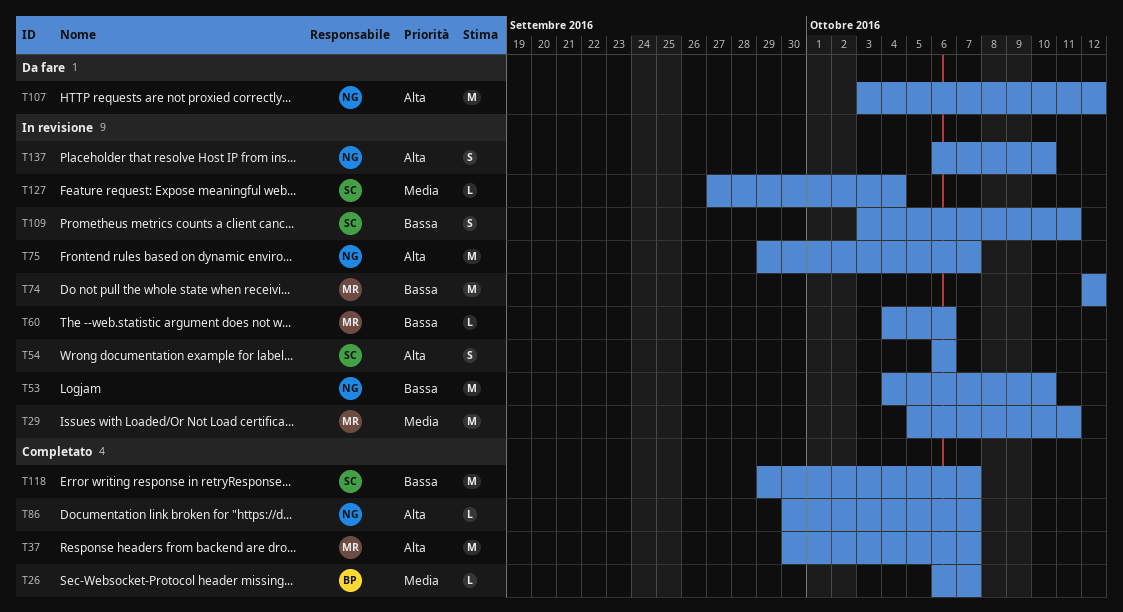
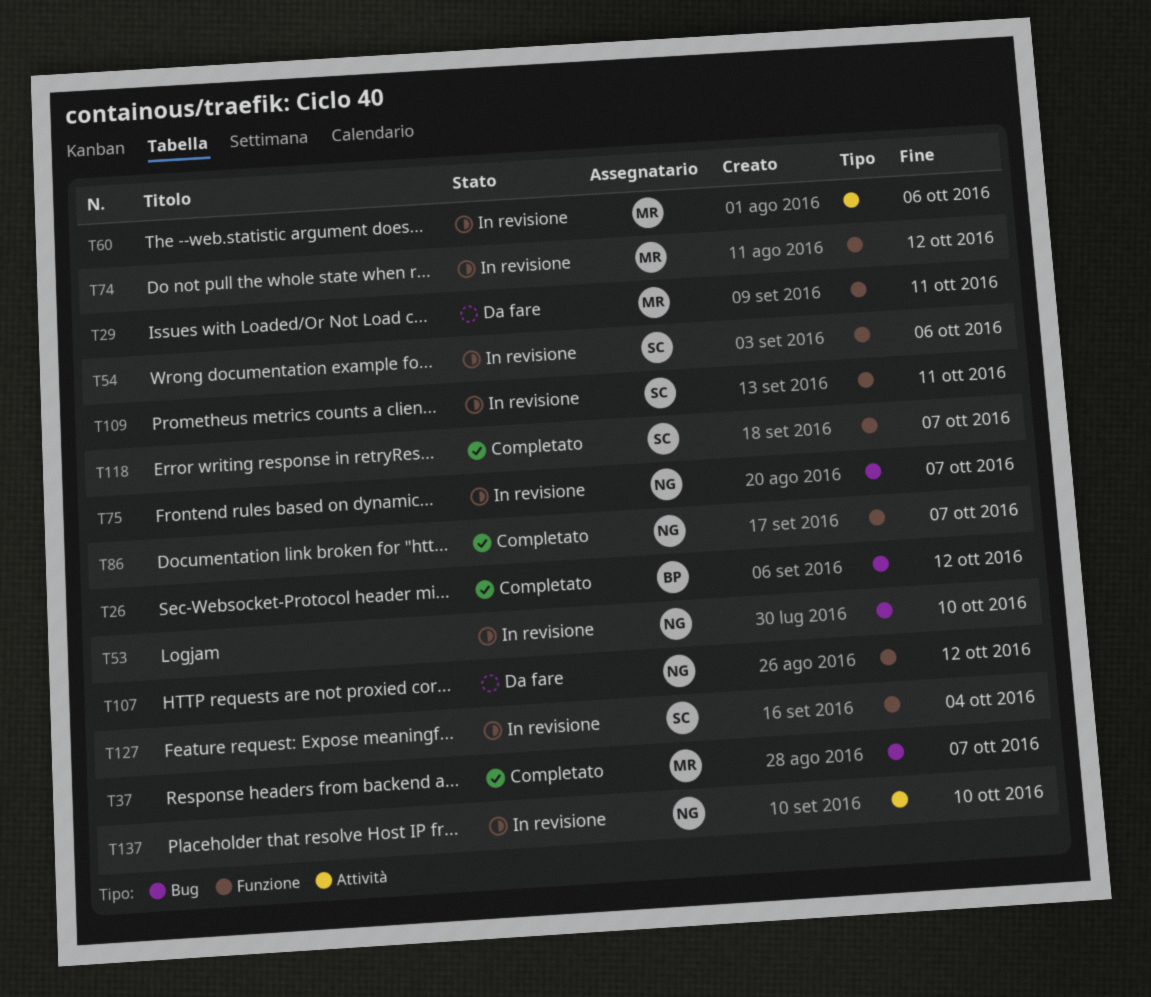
T26, due: Oct 7 -> Oct 12
T29, status: In revisione -> Da fare

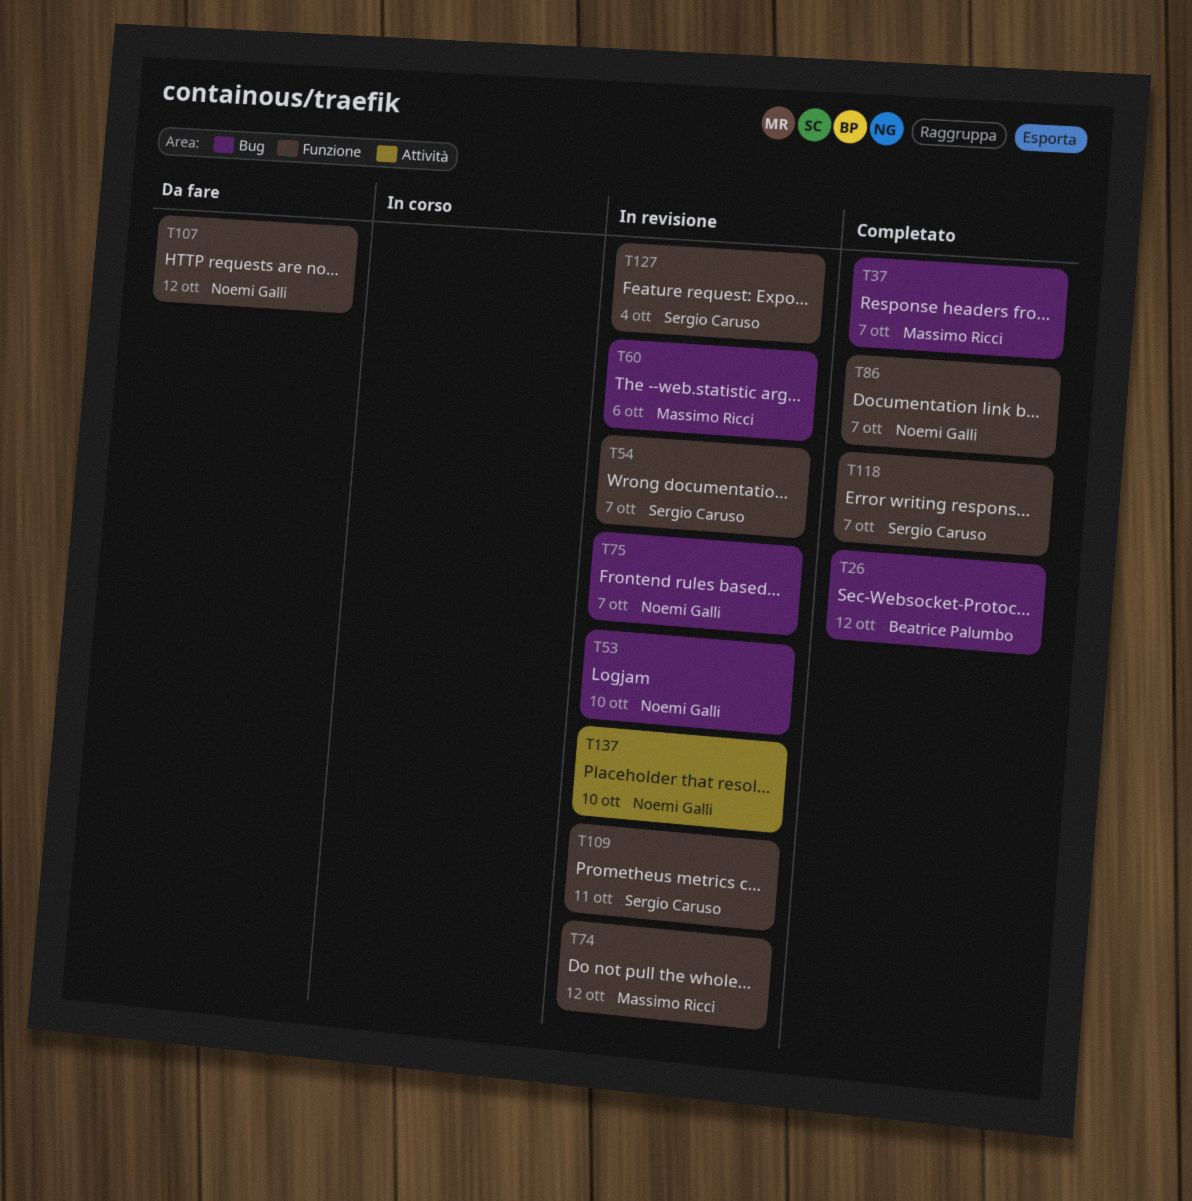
T29: present -> none
T54, due: Oct 6 -> Oct 7
T60, label: Attività -> Bug

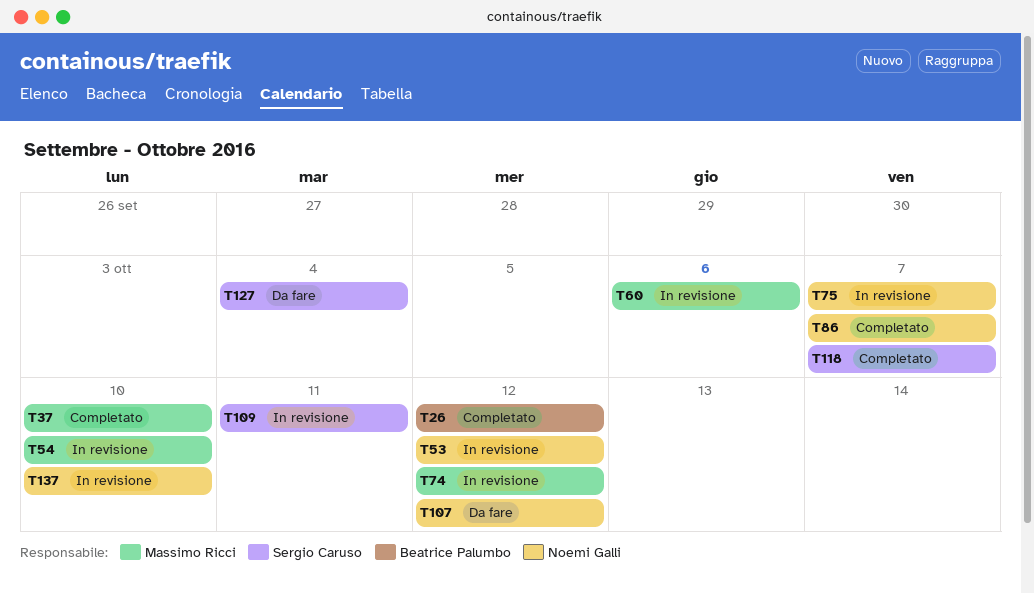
T37, due: Oct 7 -> Oct 10
T53, due: Oct 10 -> Oct 12
T54, owner: Sergio Caruso -> Massimo Ricci
T54, due: Oct 7 -> Oct 10
T127, status: In revisione -> Da fare

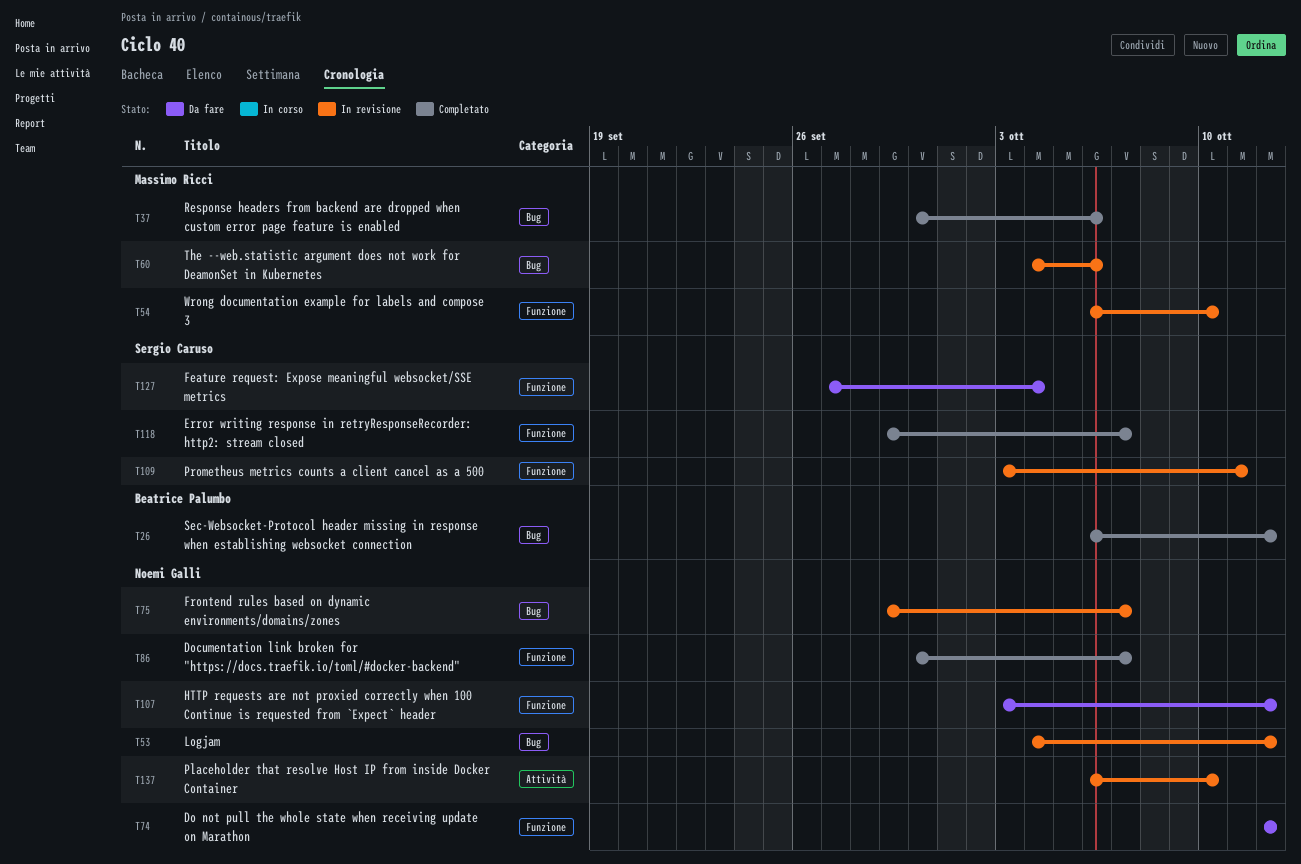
T37, due: Oct 10 -> Oct 6
T74, status: In revisione -> Da fare
T74, owner: Massimo Ricci -> Noemi Galli

